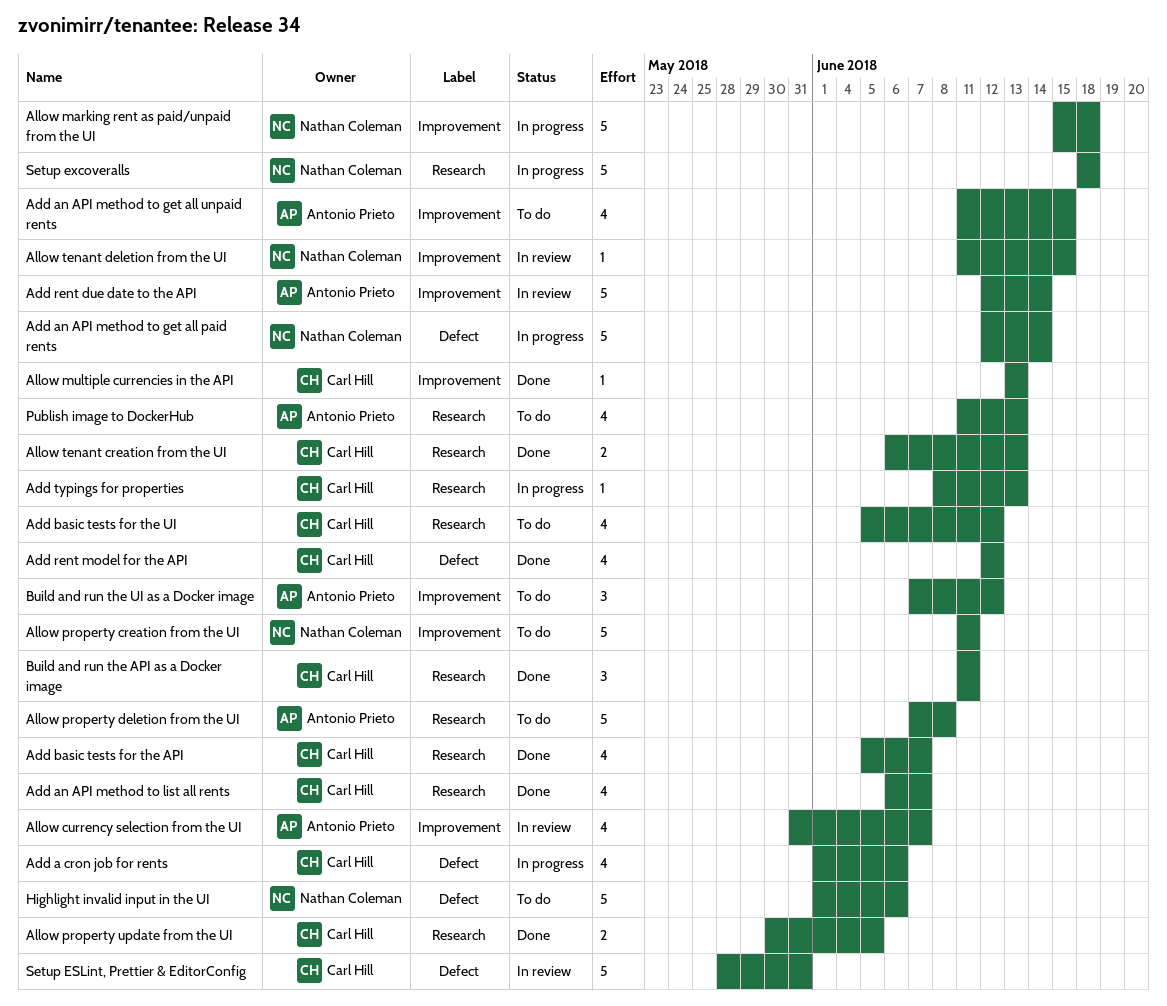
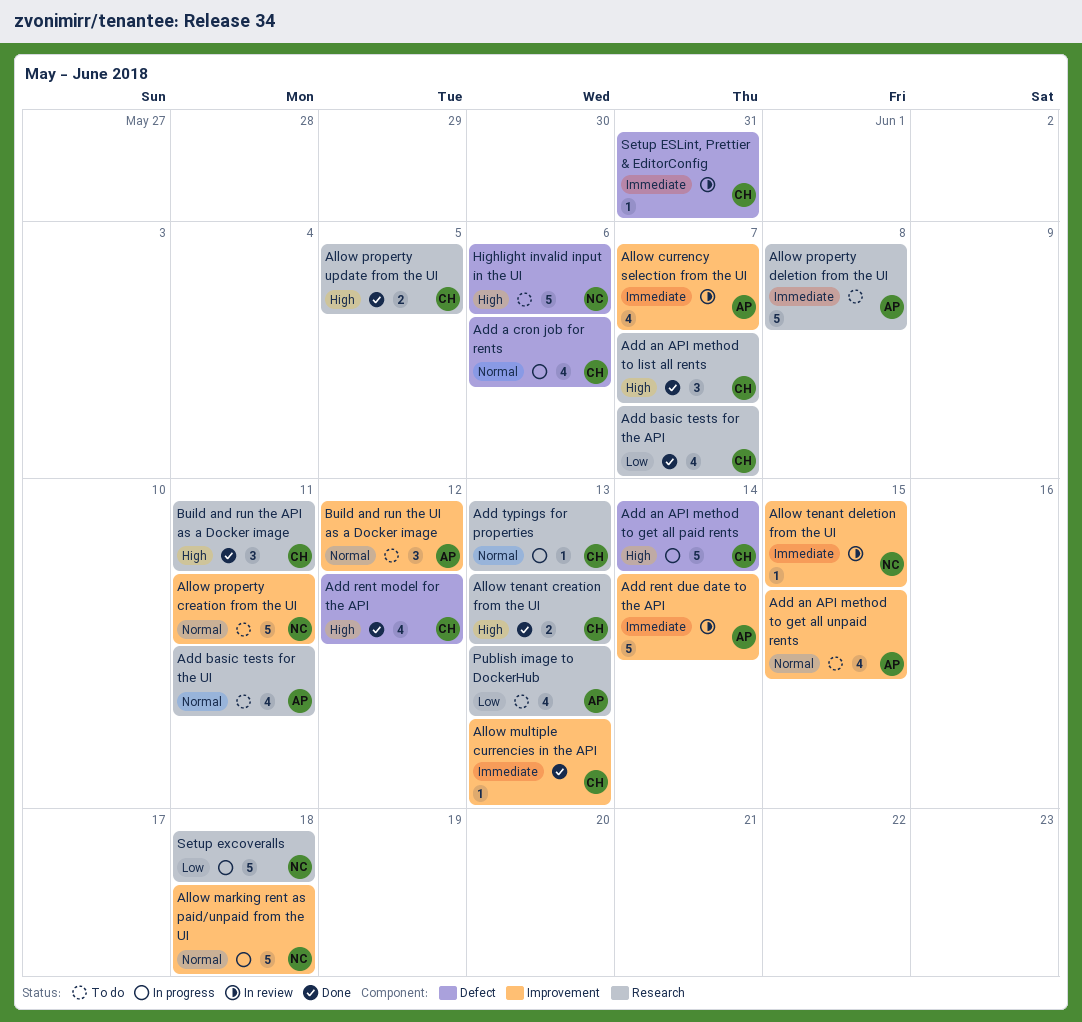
Add an API method to get all paid rents, owner: Nathan Coleman -> Carl Hill
Add an API method to list all rents, estimate: 4 -> 3
Add basic tests for the UI, owner: Carl Hill -> Antonio Prieto
Add basic tests for the UI, due: Jun 12 -> Jun 11
Setup ESLint, Prettier & EditorConfig, estimate: 5 -> 1

